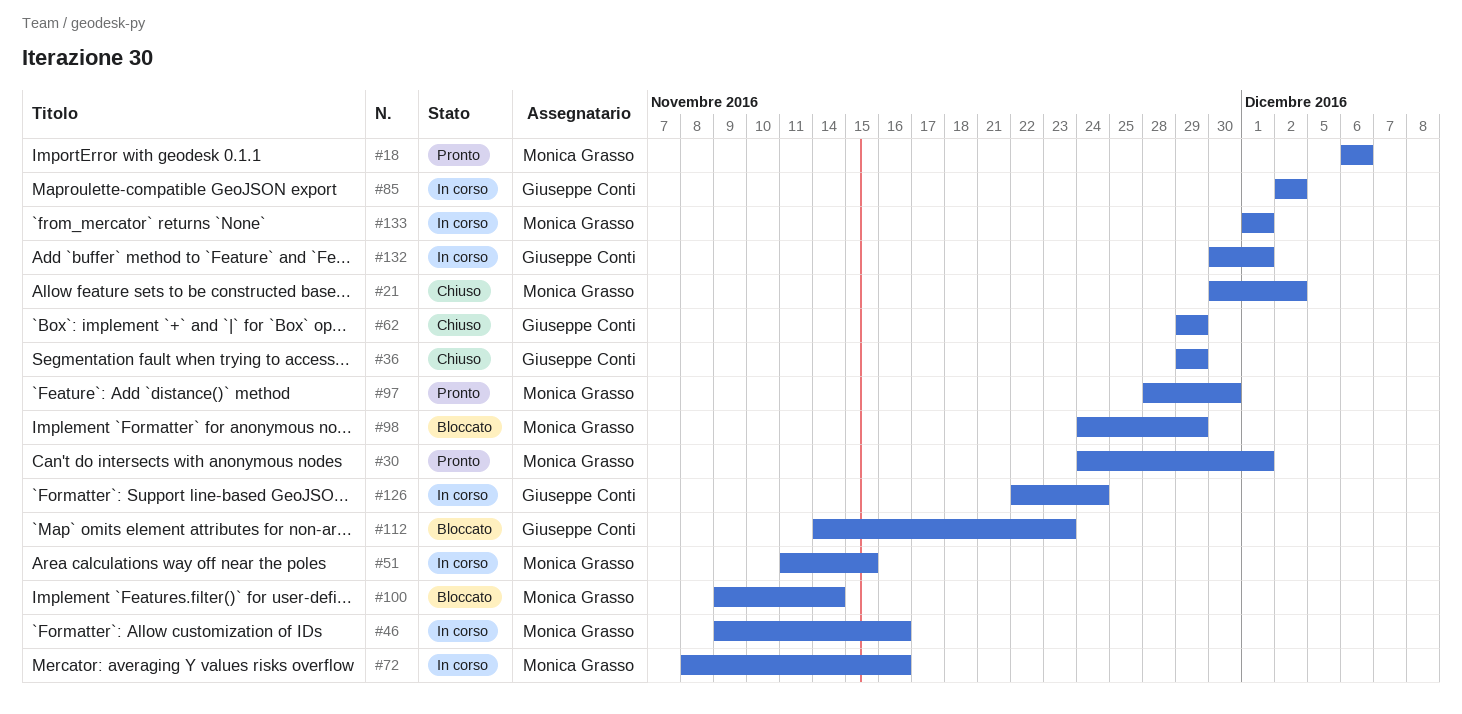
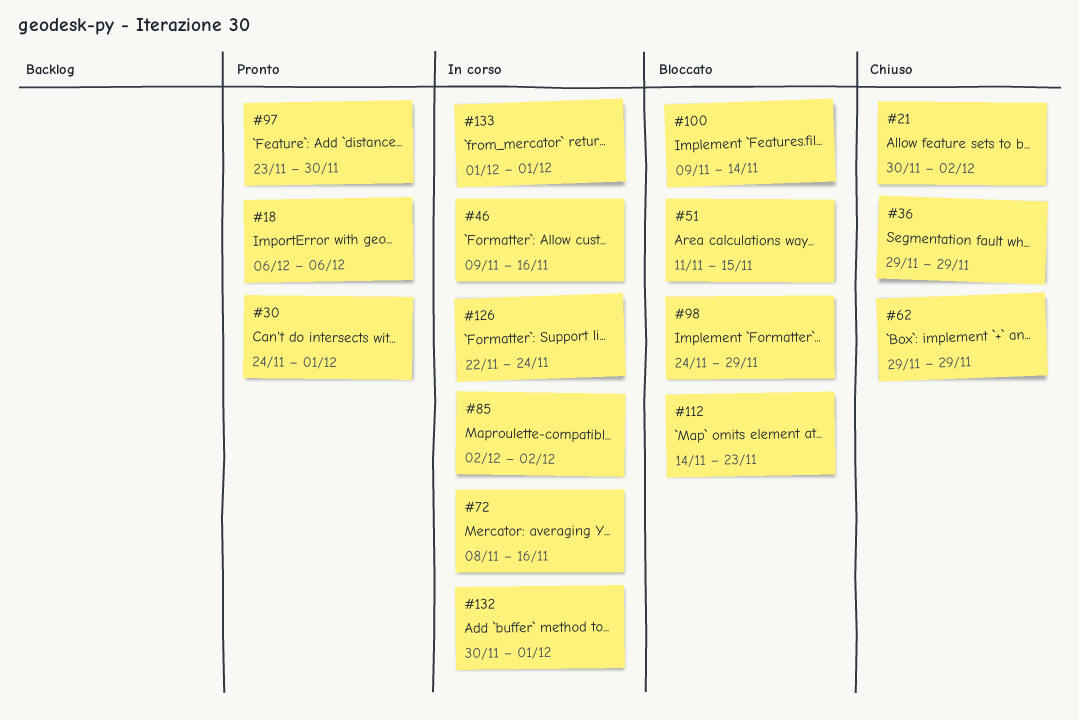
#51, status: In corso -> Bloccato
#97, start: Nov 28 -> Nov 23

